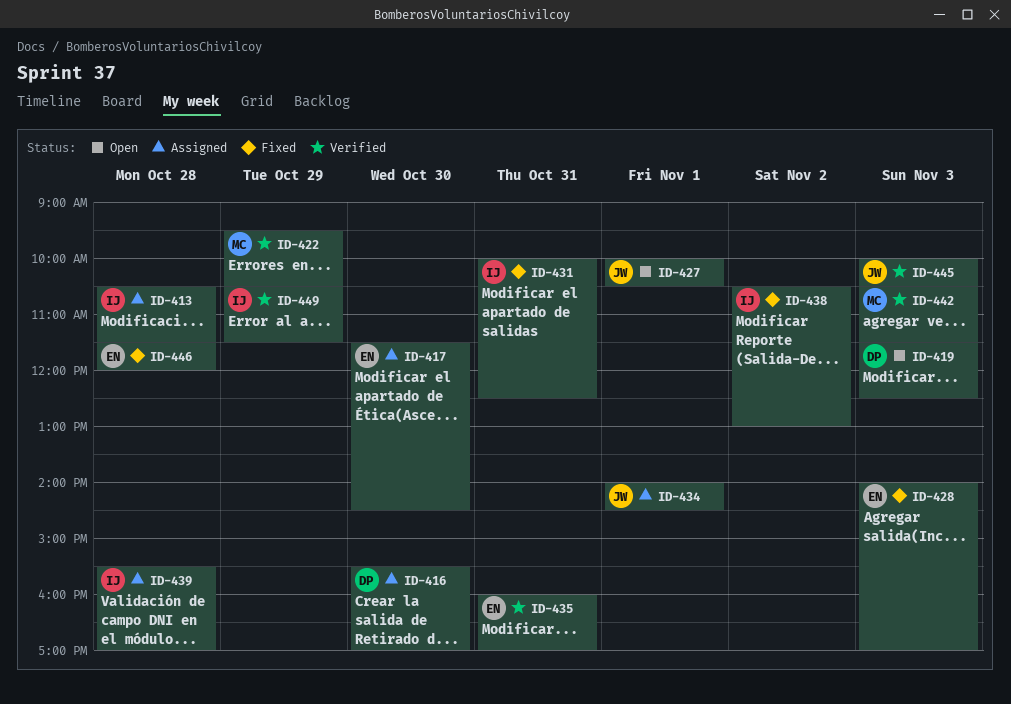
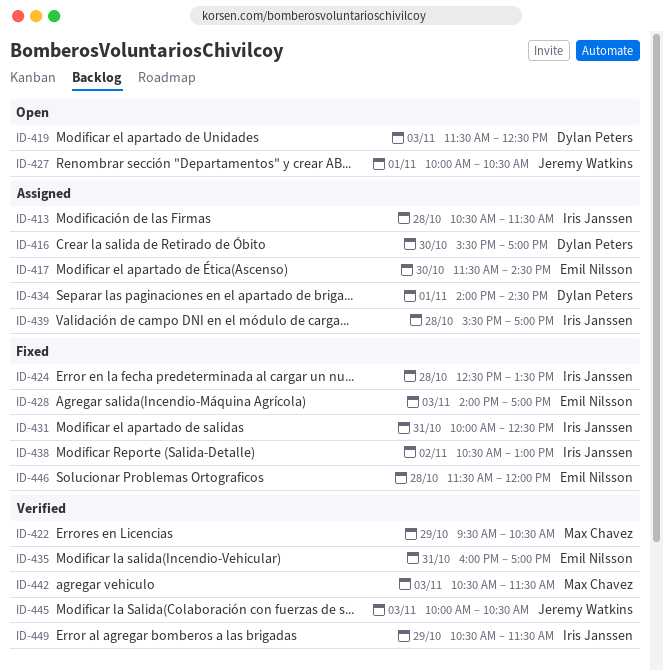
ID-424: none -> present
ID-434, owner: Jeremy Watkins -> Dylan Peters

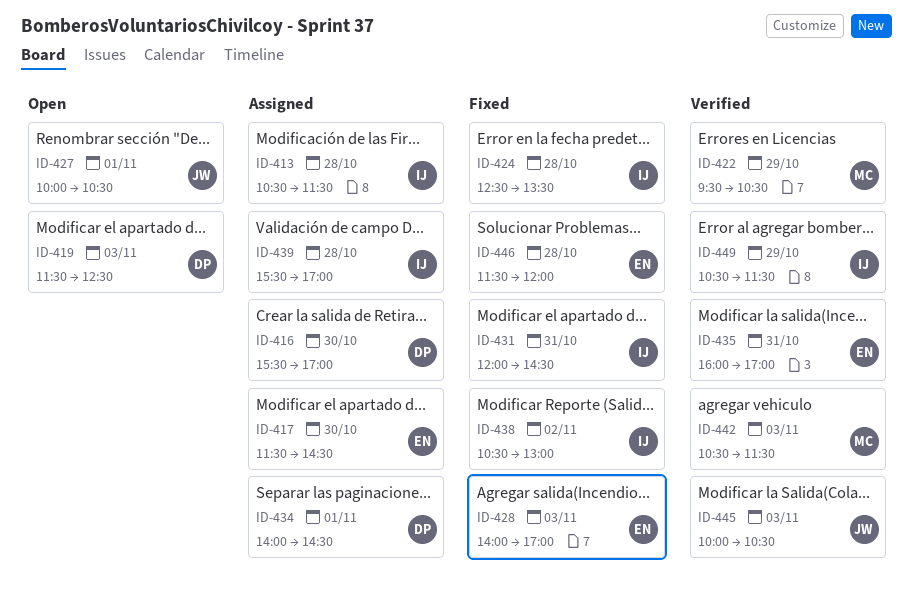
ID-431, begins: 10:00 -> 12:00
ID-431, ends: 12:30 -> 14:30

